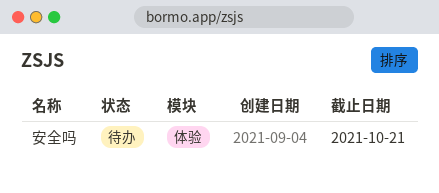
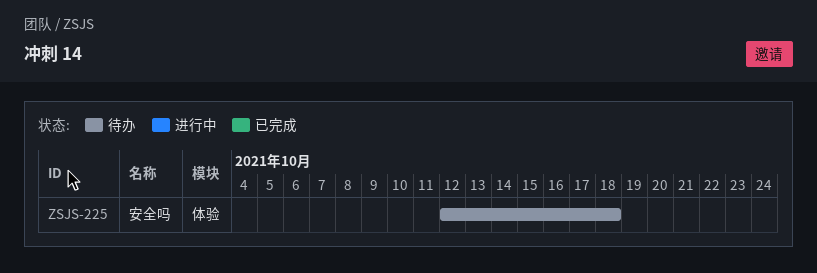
安全吗, due: Oct 21 -> Oct 18

